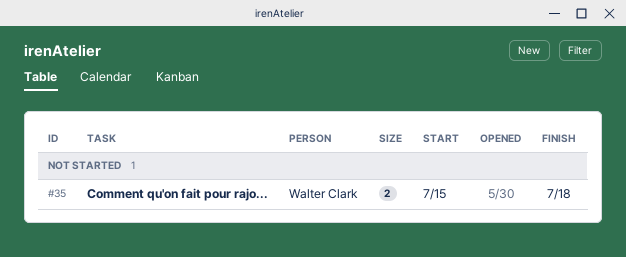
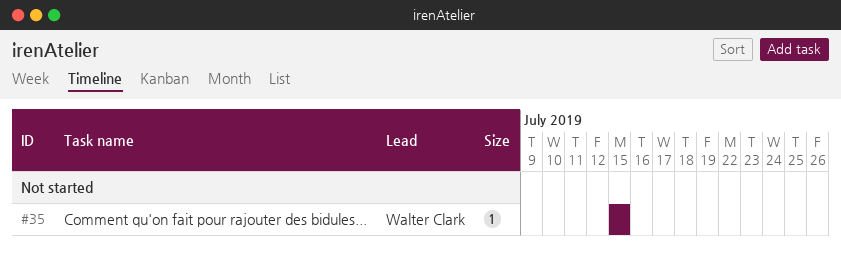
#35, estimate: 2 -> 1
#35, due: Jul 18 -> Jul 15

